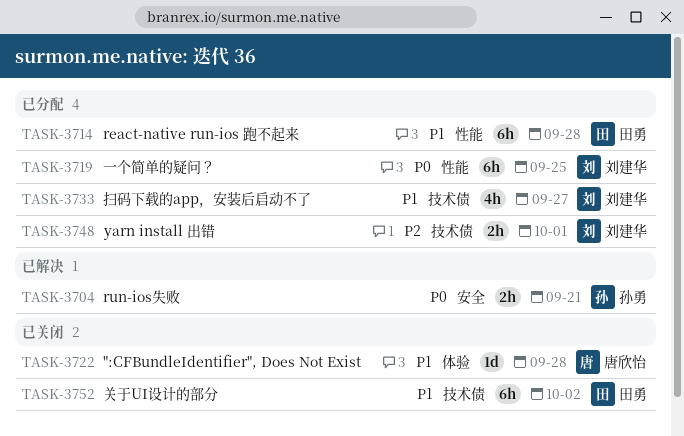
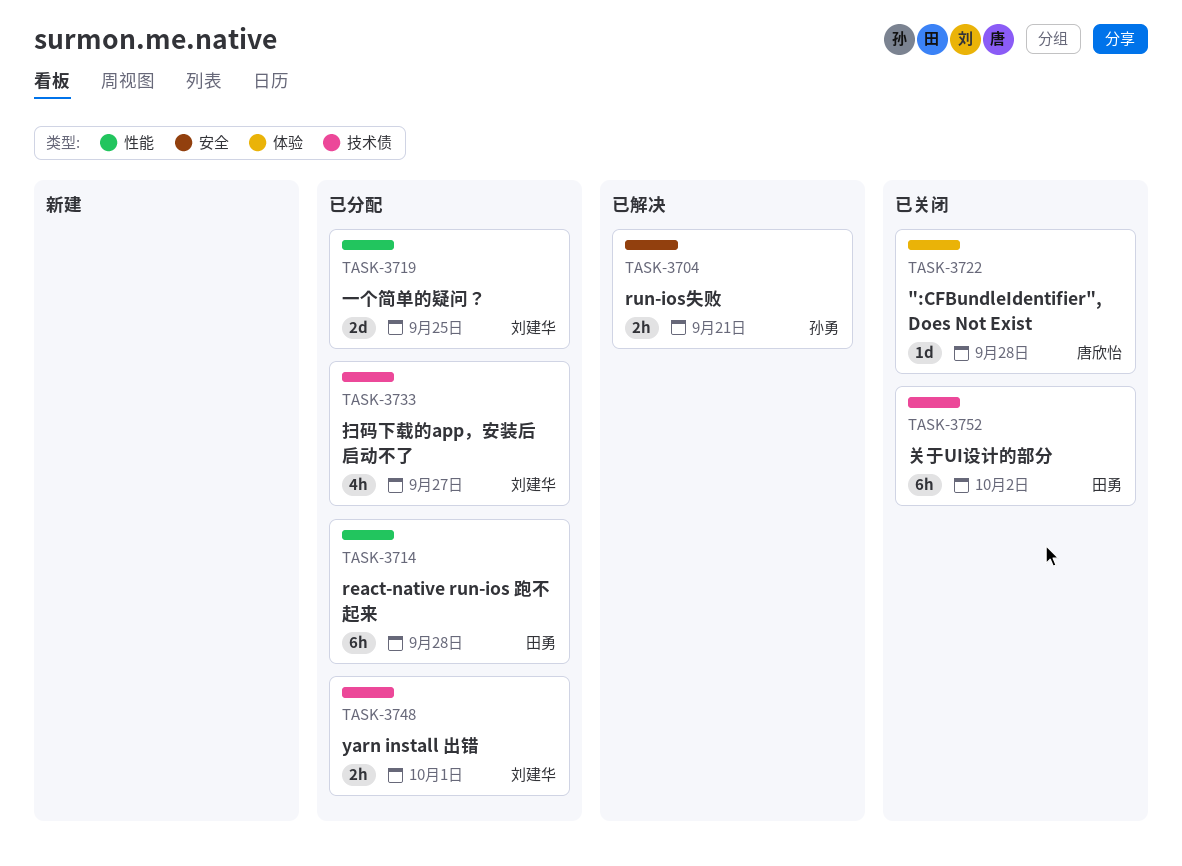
TASK-3719, estimate: 6h -> 2d

